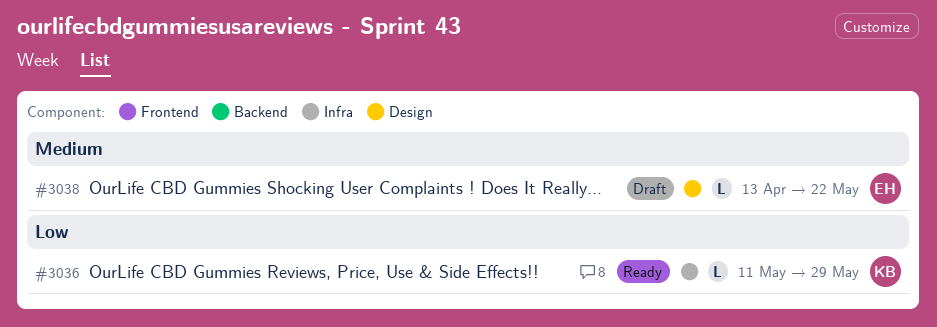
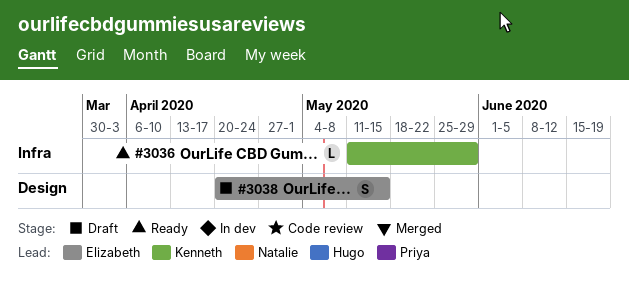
#3038, estimate: L -> S
#3038, start: Apr 13 -> Apr 20
#3038, due: May 22 -> May 15

